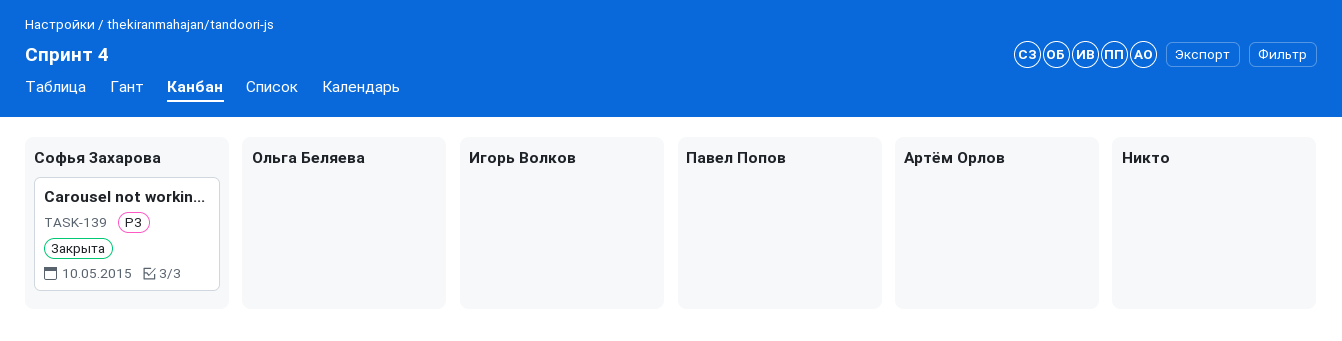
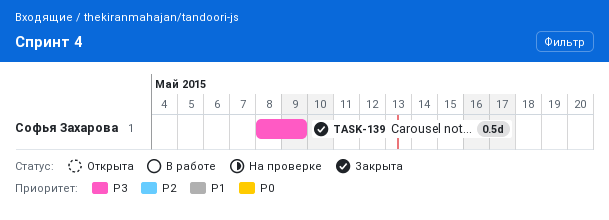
TASK-139, due: May 10 -> May 9

